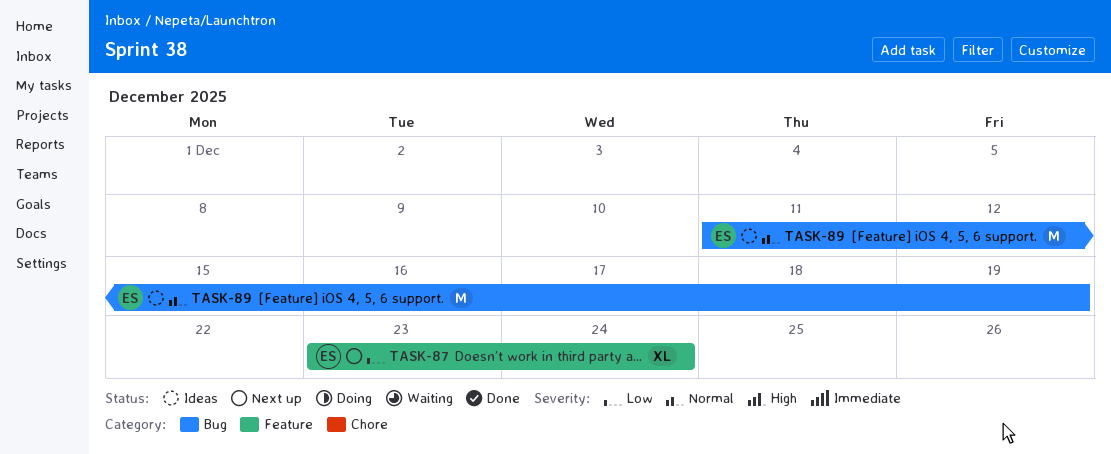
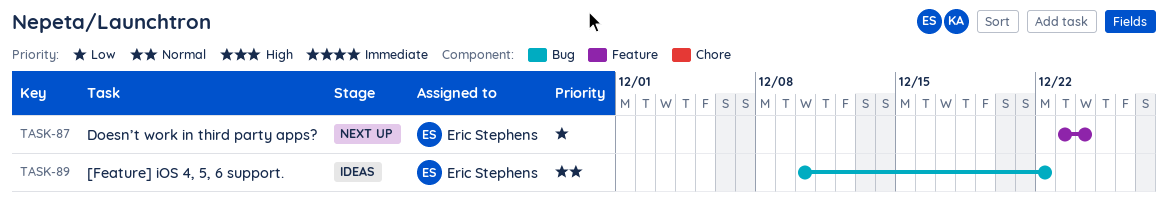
TASK-89, start: Dec 11 -> Dec 10
TASK-89, due: Dec 19 -> Dec 22

